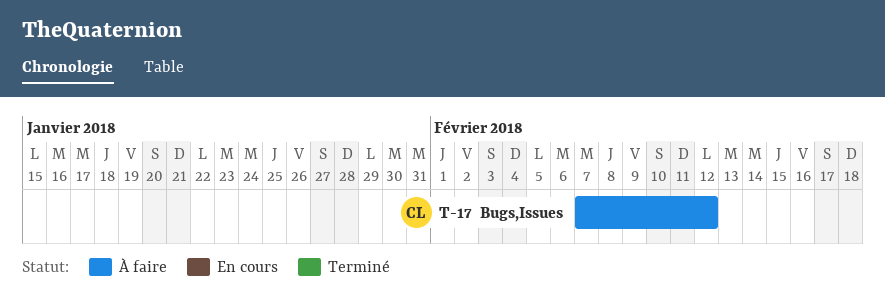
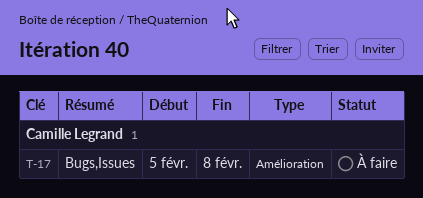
T-17, start: Feb 7 -> Feb 5
T-17, due: Feb 12 -> Feb 8

